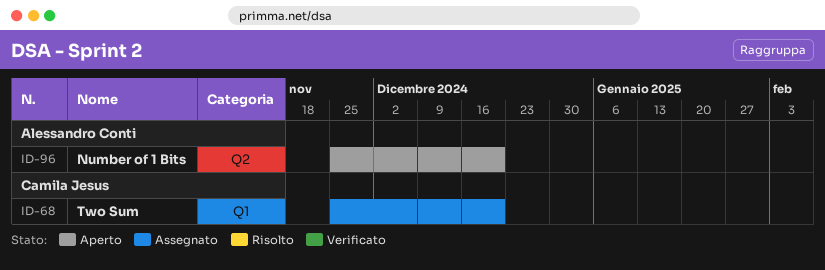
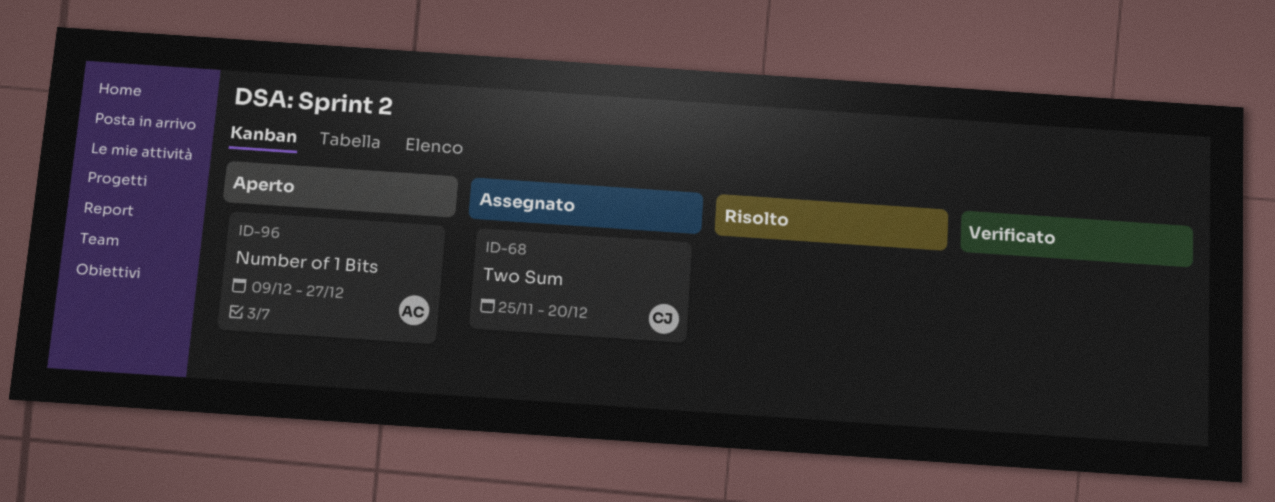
ID-96, start: Nov 25 -> Dec 9
ID-96, due: Dec 20 -> Dec 27

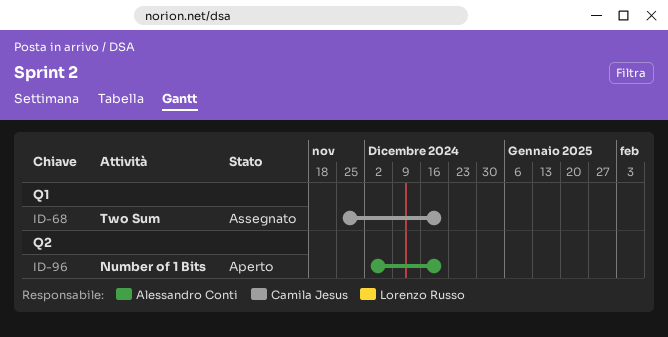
ID-96, start: Dec 9 -> Dec 2
ID-96, due: Dec 27 -> Dec 20

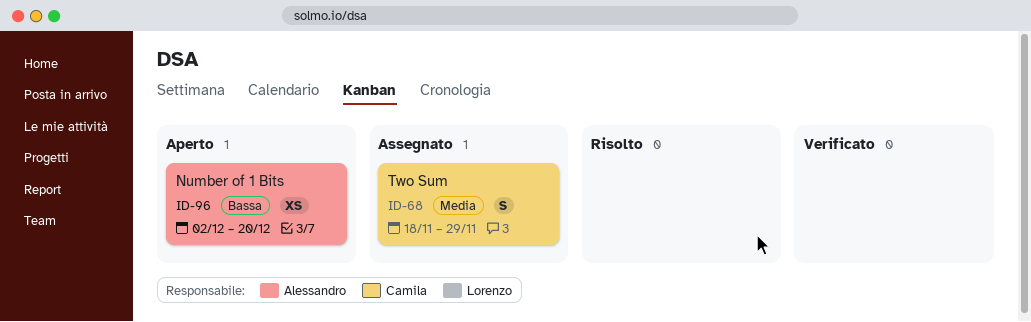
ID-68, start: Nov 25 -> Nov 18
ID-68, due: Dec 20 -> Nov 29

